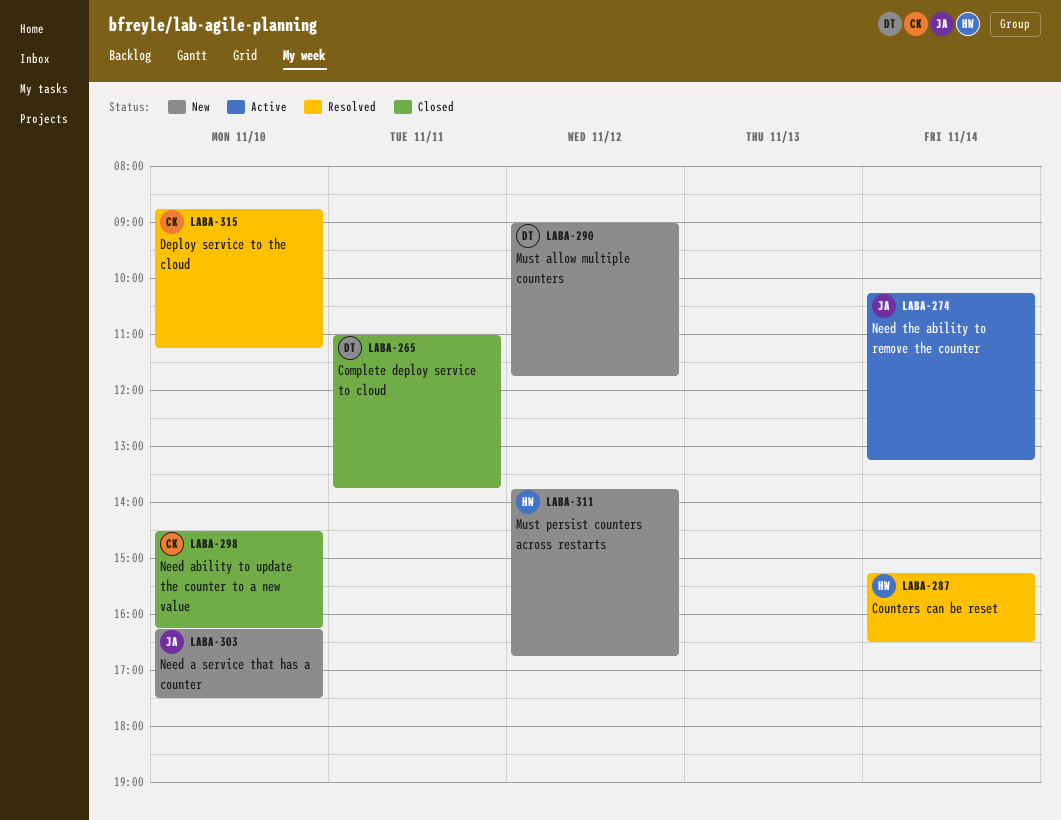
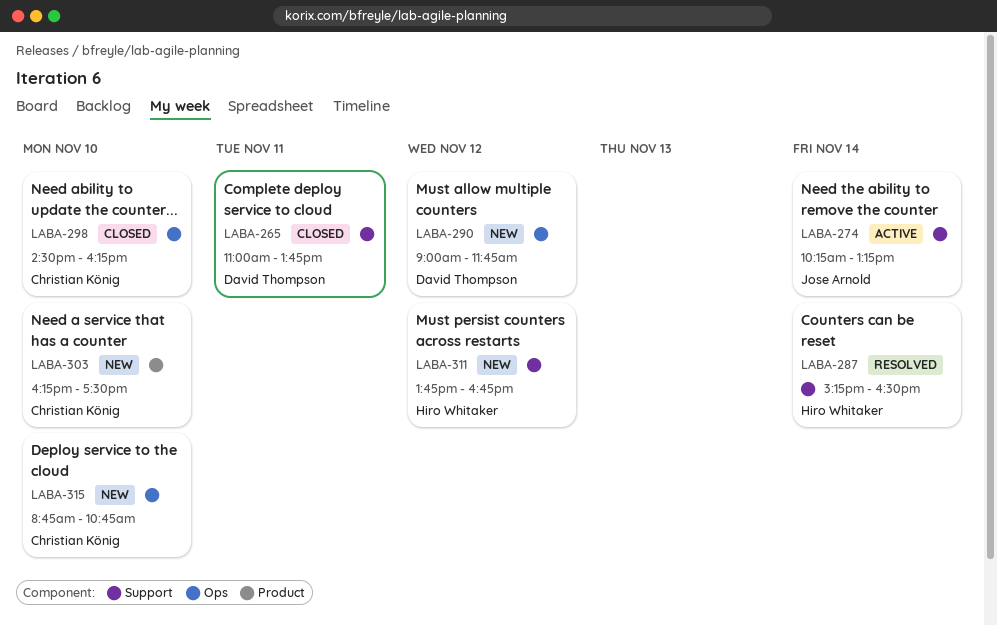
LABA-303, owner: Jose Arnold -> Christian König
LABA-315, status: Resolved -> New
LABA-315, ends: 11:15 -> 10:45

